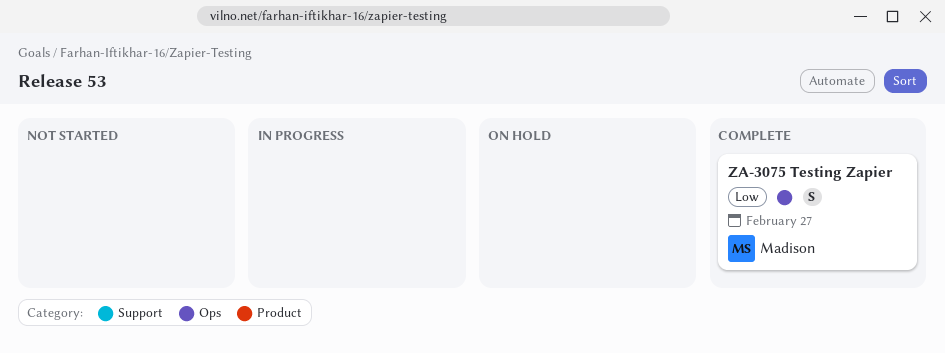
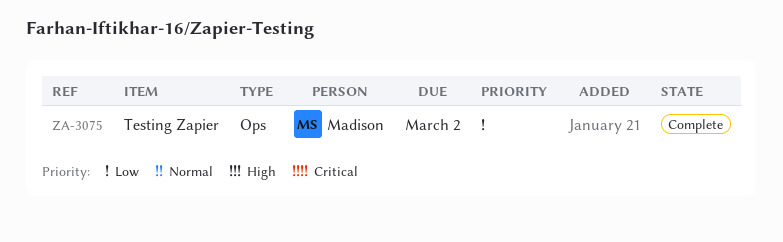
ZA-3075, due: Feb 27 -> Mar 2

